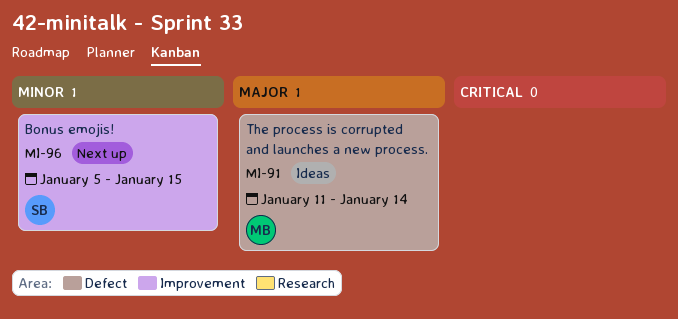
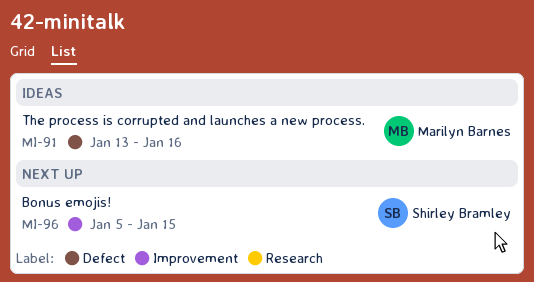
MI-91, start: Jan 11 -> Jan 13
MI-91, due: Jan 14 -> Jan 16

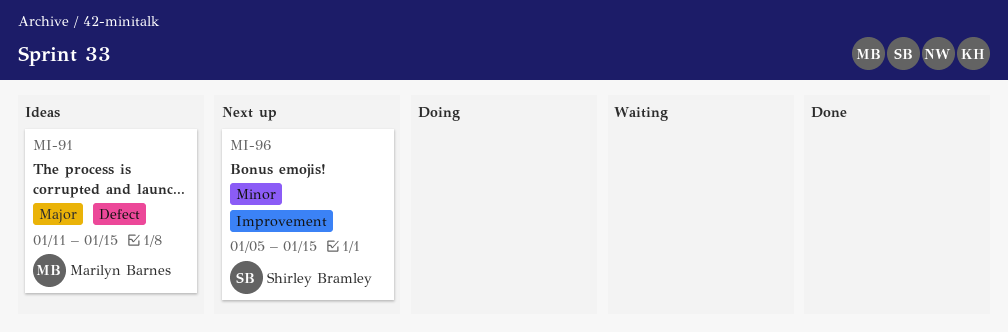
MI-91, start: Jan 13 -> Jan 11
MI-91, due: Jan 16 -> Jan 15

